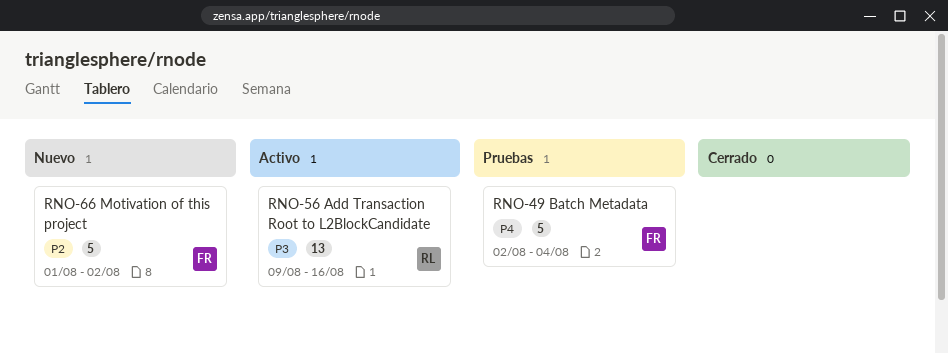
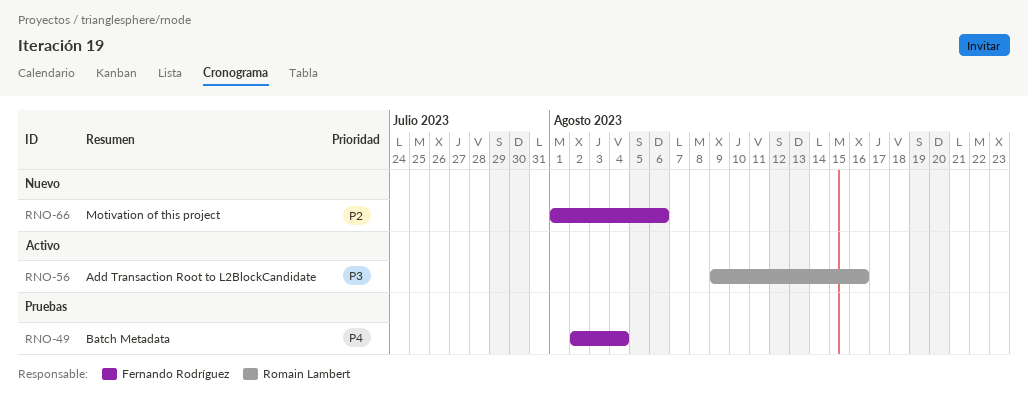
RNO-66, due: Aug 2 -> Aug 6

